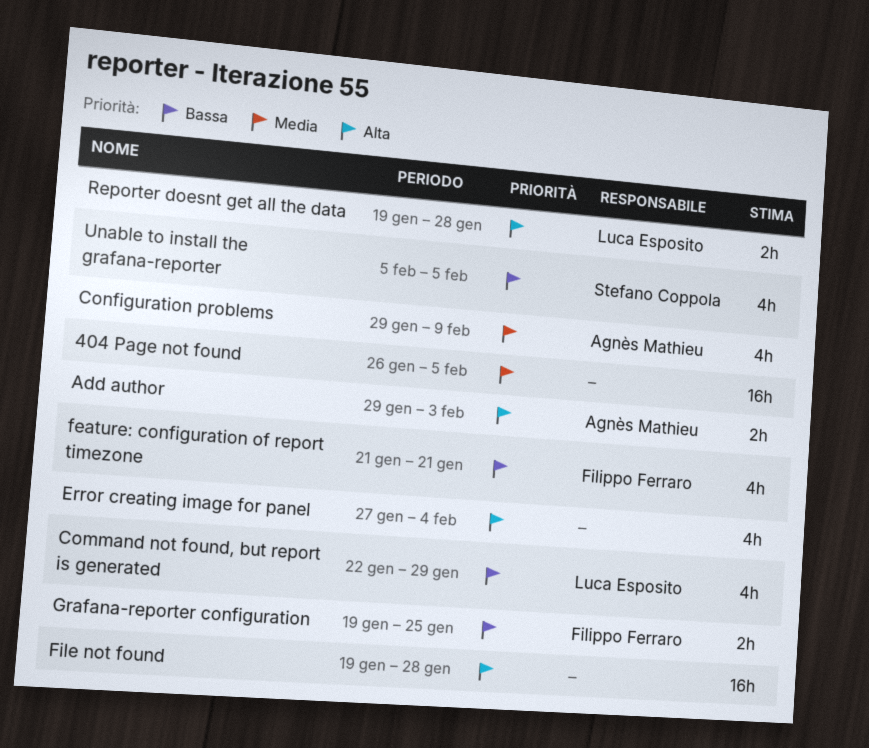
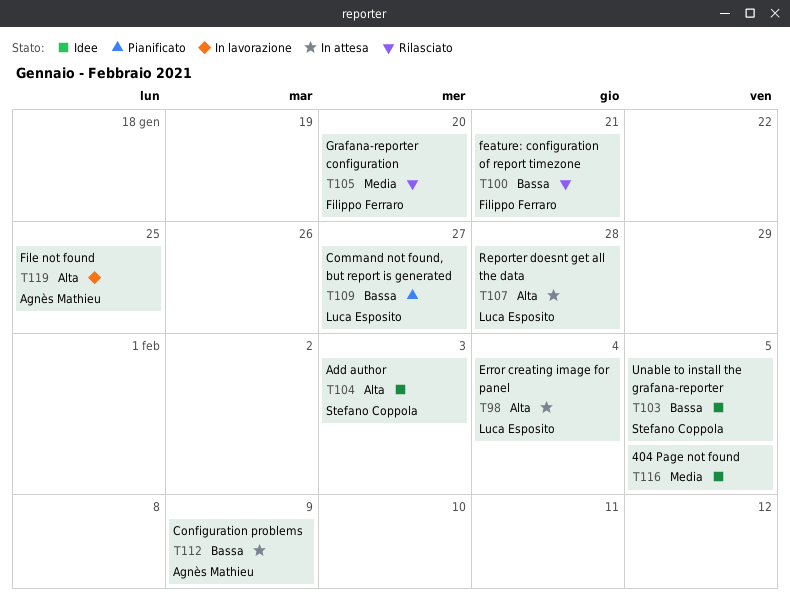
Add author, owner: Agnès Mathieu -> Stefano Coppola
Command not found, but report is generated, due: Jan 29 -> Jan 27
Configuration problems, priority: Media -> Bassa
Error creating image for panel, owner: none -> Luca Esposito
File not found, owner: none -> Agnès Mathieu
File not found, due: Jan 28 -> Jan 25
Grafana-reporter configuration, priority: Bassa -> Media
Grafana-reporter configuration, due: Jan 25 -> Jan 20

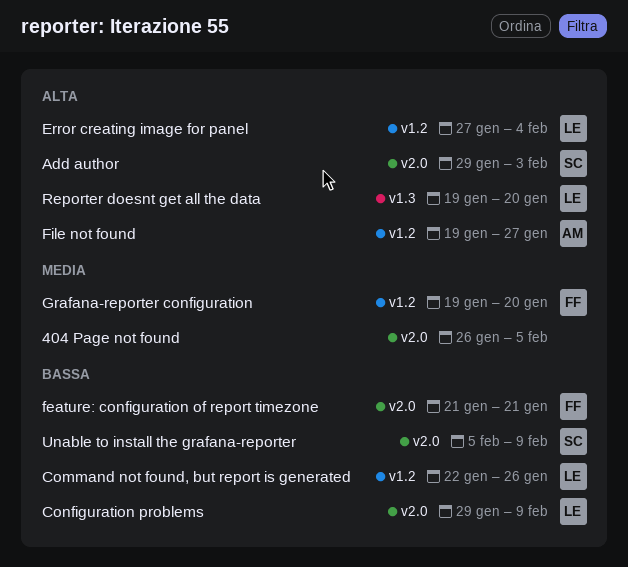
Command not found, but report is generated, due: Jan 27 -> Jan 26
Configuration problems, owner: Agnès Mathieu -> Luca Esposito
File not found, due: Jan 25 -> Jan 27
Reporter doesnt get all the data, due: Jan 28 -> Jan 20
Unable to install the grafana-reporter, due: Feb 5 -> Feb 9

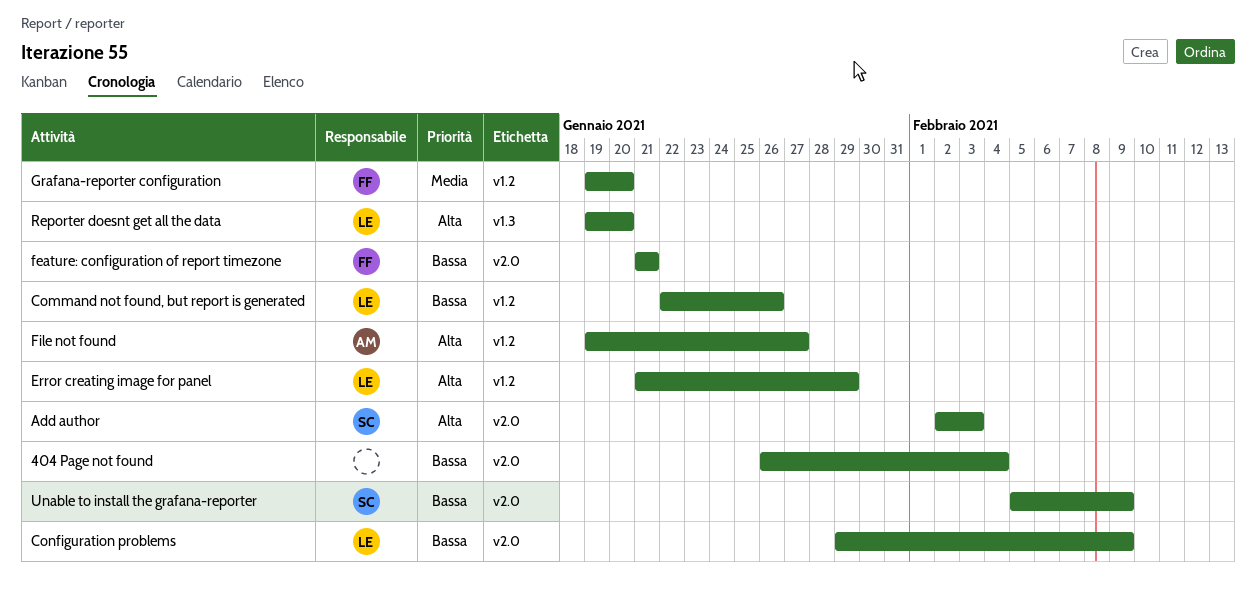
404 Page not found, priority: Media -> Bassa
404 Page not found, due: Feb 5 -> Feb 4
Add author, start: Jan 29 -> Feb 2
Error creating image for panel, start: Jan 27 -> Jan 21
Error creating image for panel, due: Feb 4 -> Jan 29

